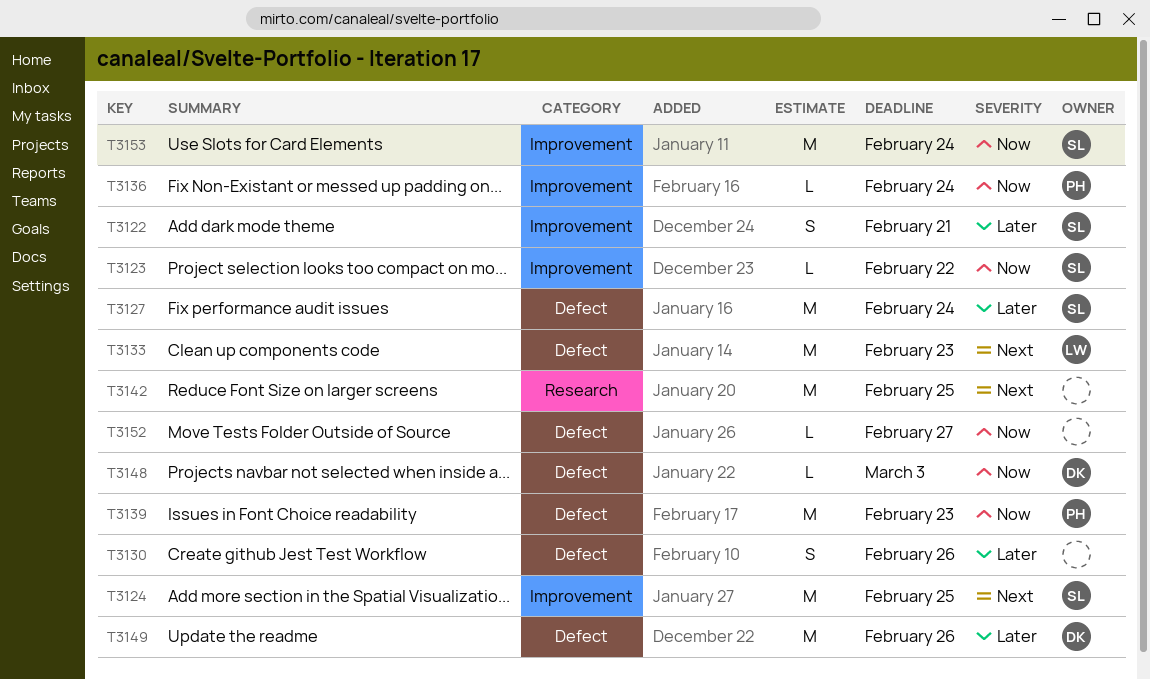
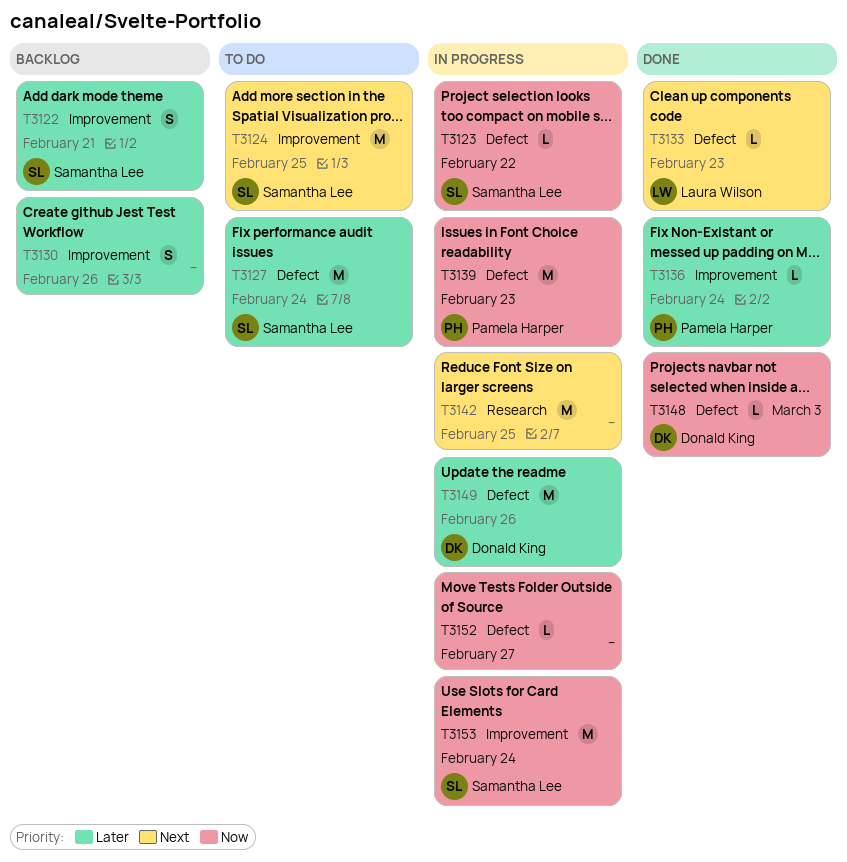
T3123, label: Improvement -> Defect
T3130, label: Defect -> Improvement
T3133, estimate: M -> L
T3136, priority: Now -> Later

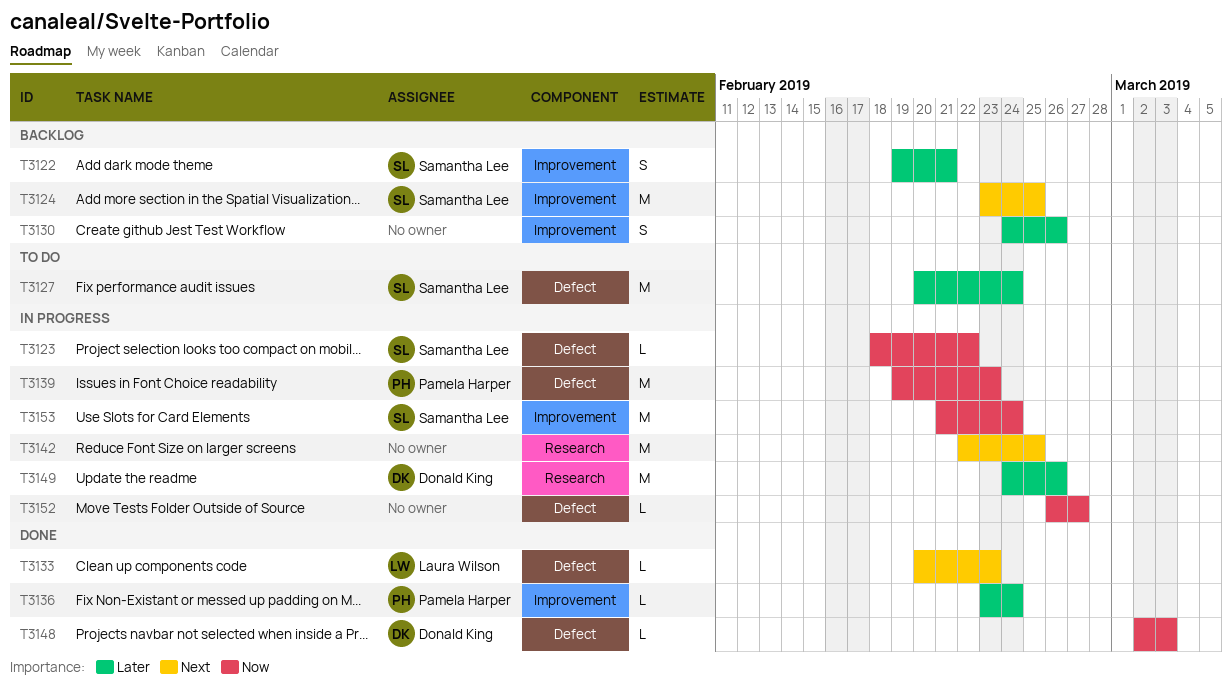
T3124, status: To do -> Backlog
T3149, label: Defect -> Research

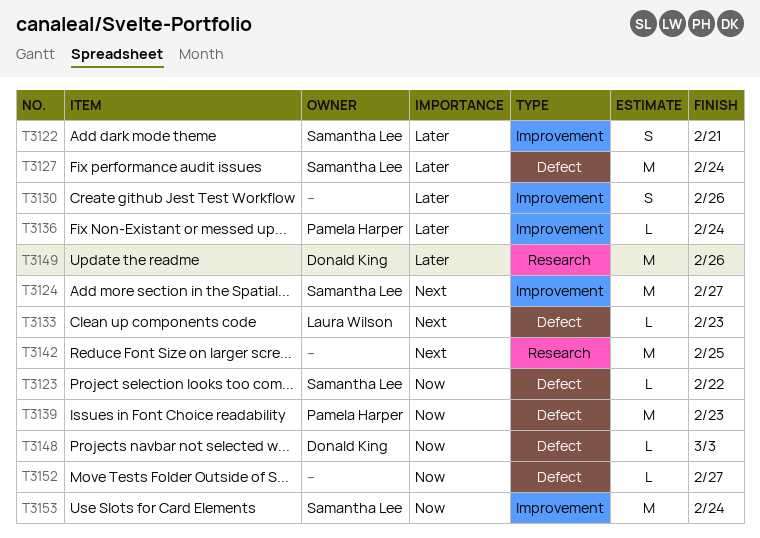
T3124, due: Feb 25 -> Feb 27

